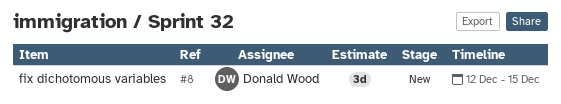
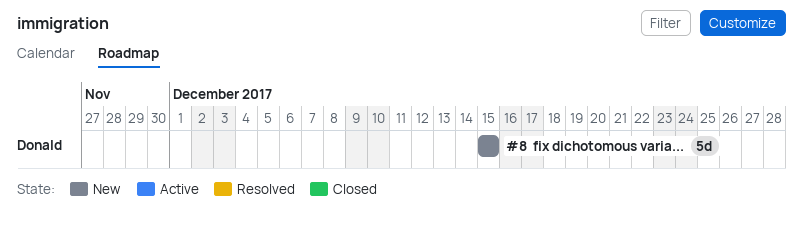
#8, estimate: 3d -> 5d
#8, start: Dec 12 -> Dec 15

